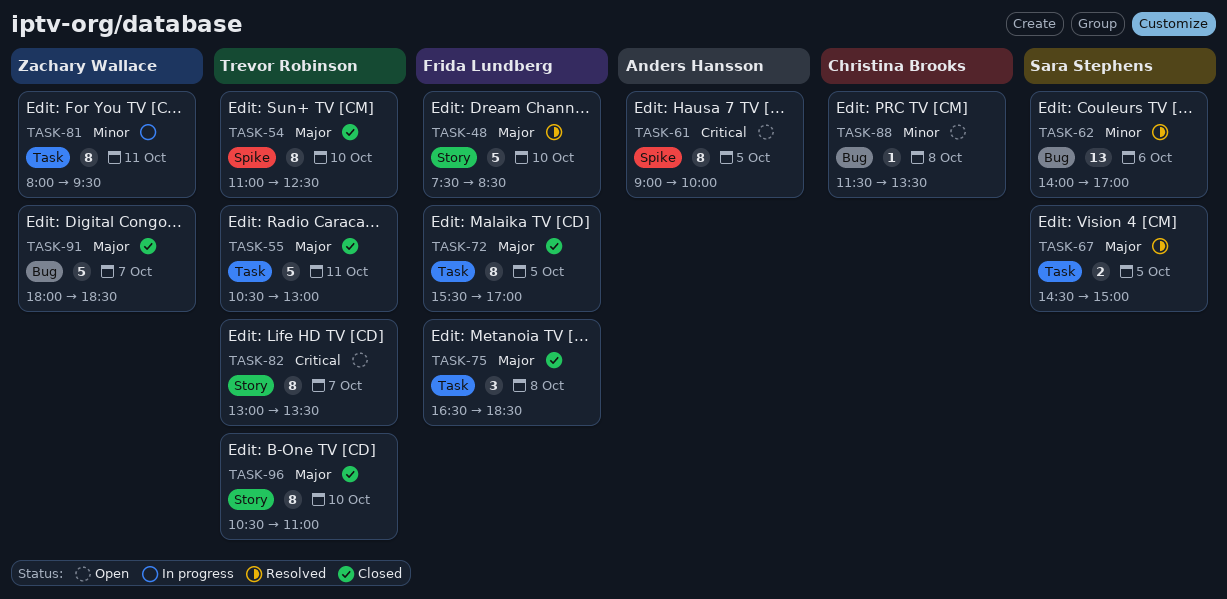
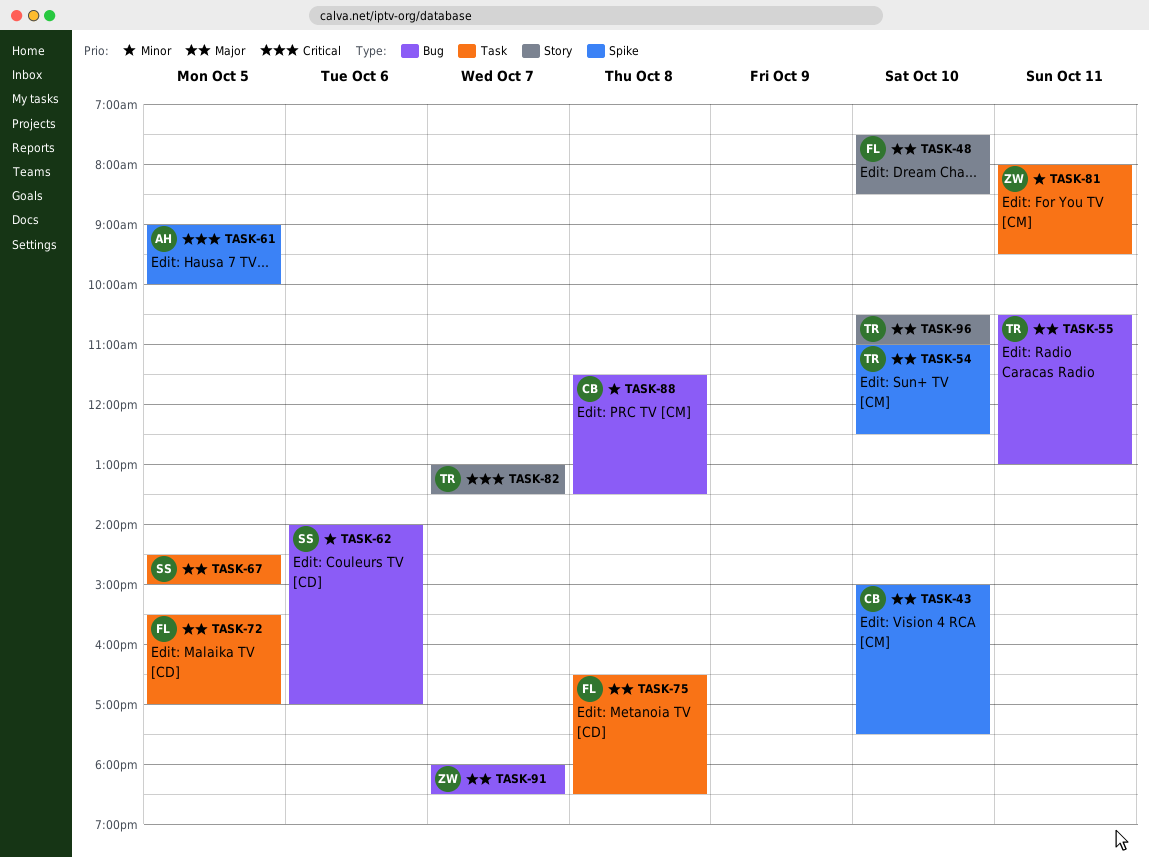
TASK-43: none -> present
TASK-55, label: Task -> Bug

